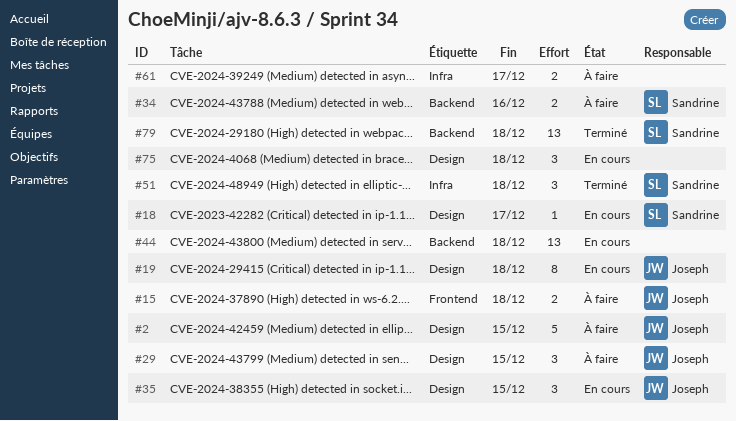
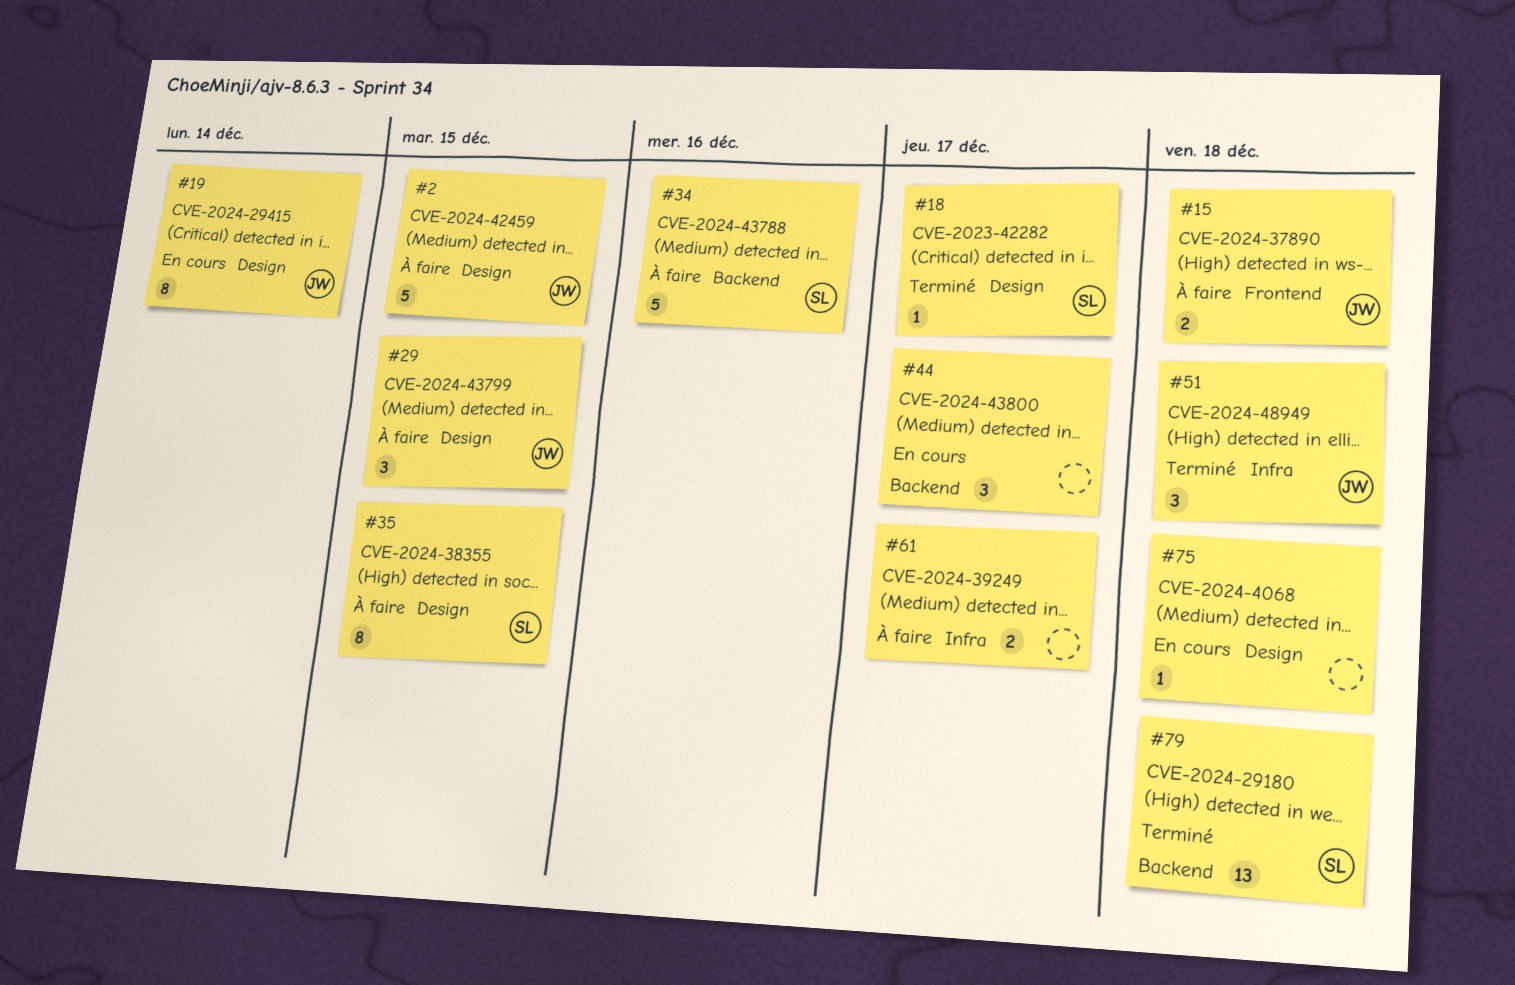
#18, status: En cours -> Terminé
#19, due: Dec 18 -> Dec 14
#34, estimate: 2 -> 5
#35, status: En cours -> À faire
#35, owner: Joseph -> Sandrine
#35, estimate: 3 -> 8
#44, estimate: 13 -> 3
#44, due: Dec 18 -> Dec 17
#51, owner: Sandrine -> Joseph
#75, estimate: 3 -> 1

